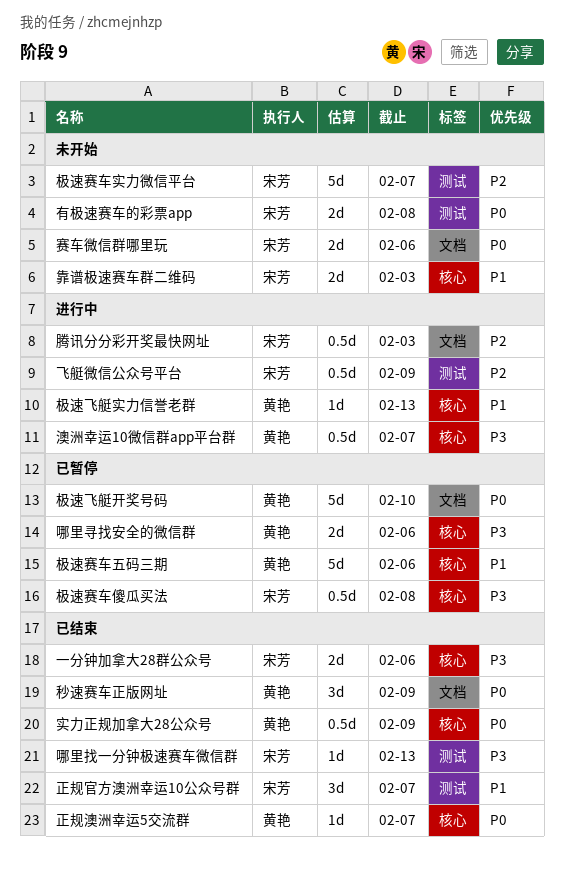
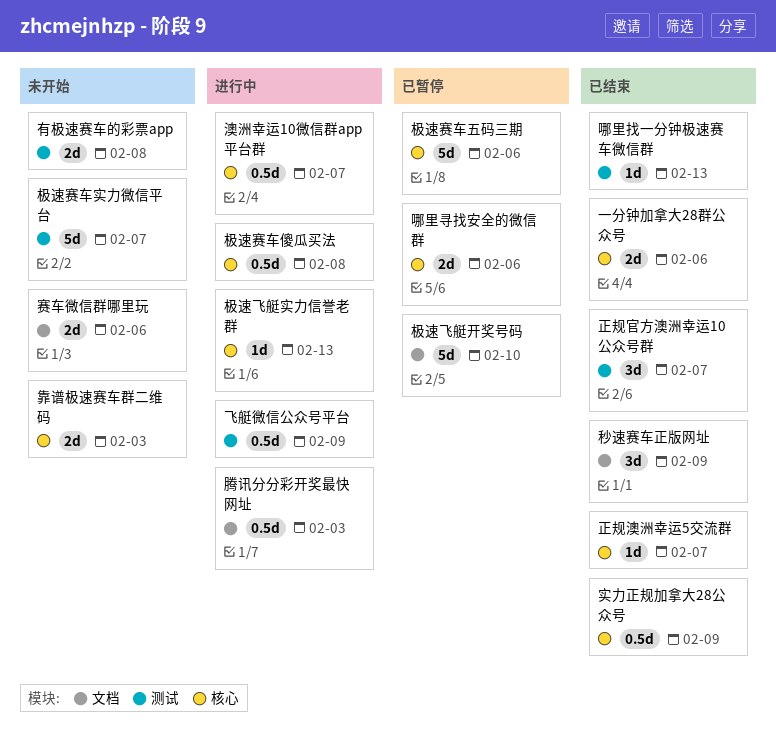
极速赛车傻瓜买法, status: 已暂停 -> 进行中

